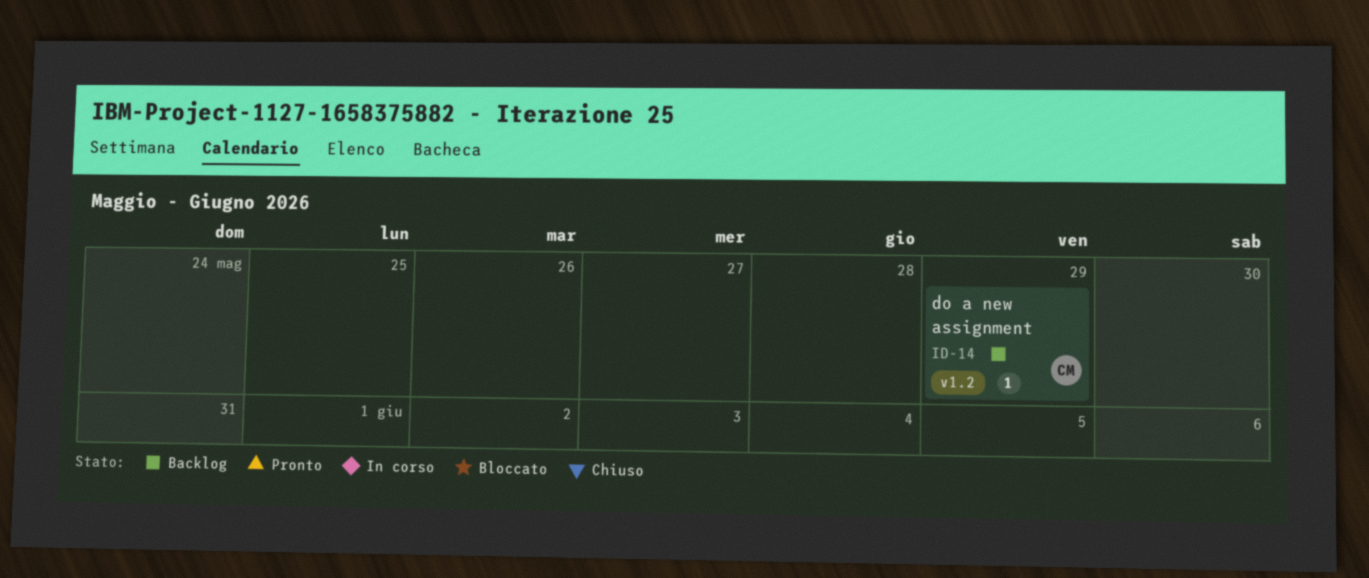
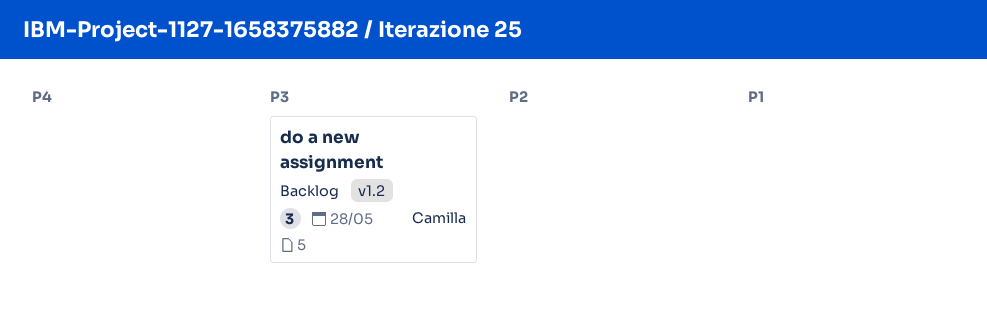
do a new assignment, estimate: 1 -> 3
do a new assignment, due: May 29 -> May 28

